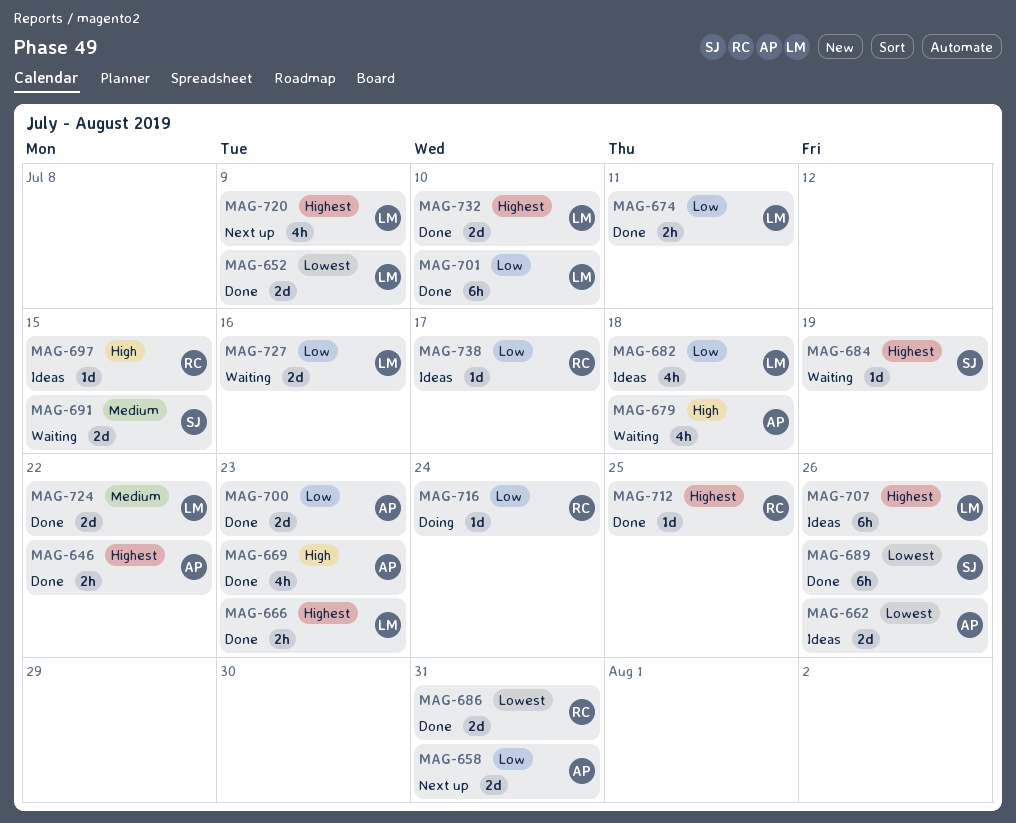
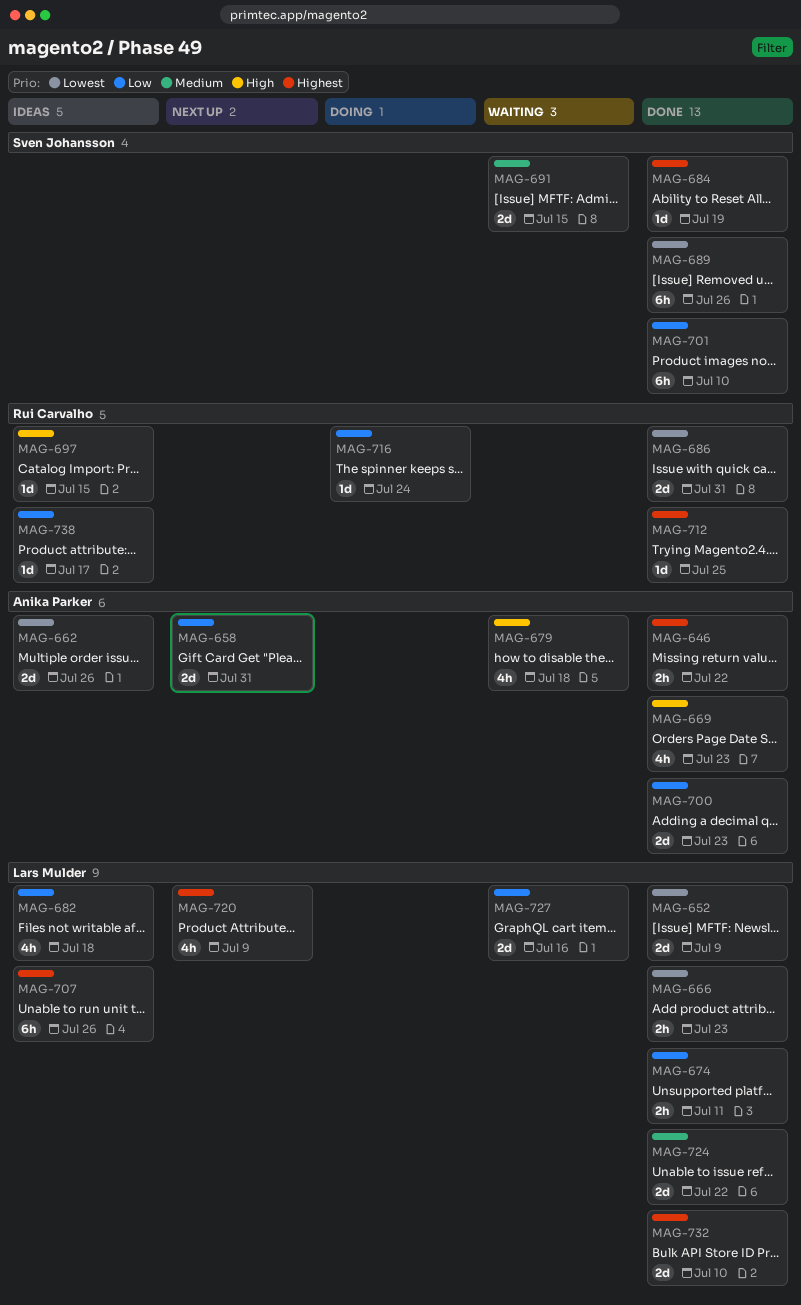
MAG-666, priority: Highest -> Lowest
MAG-684, status: Waiting -> Done
MAG-701, owner: Lars Mulder -> Sven Johansson

